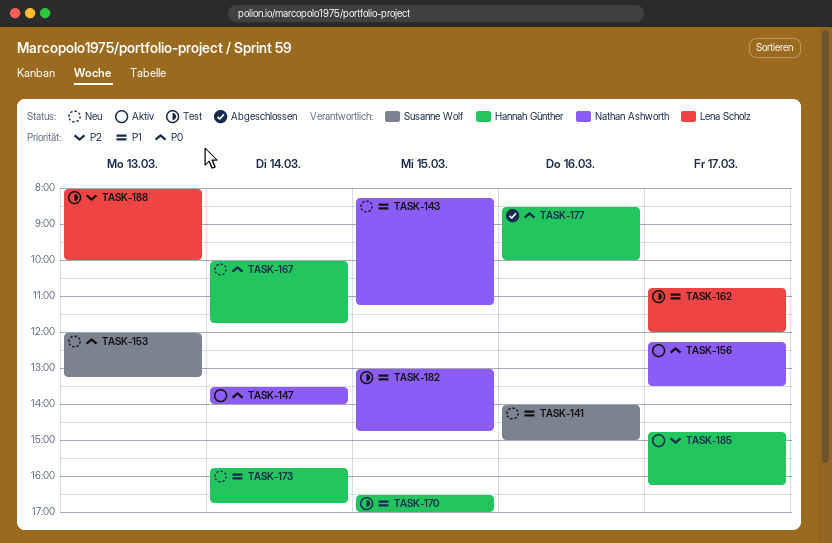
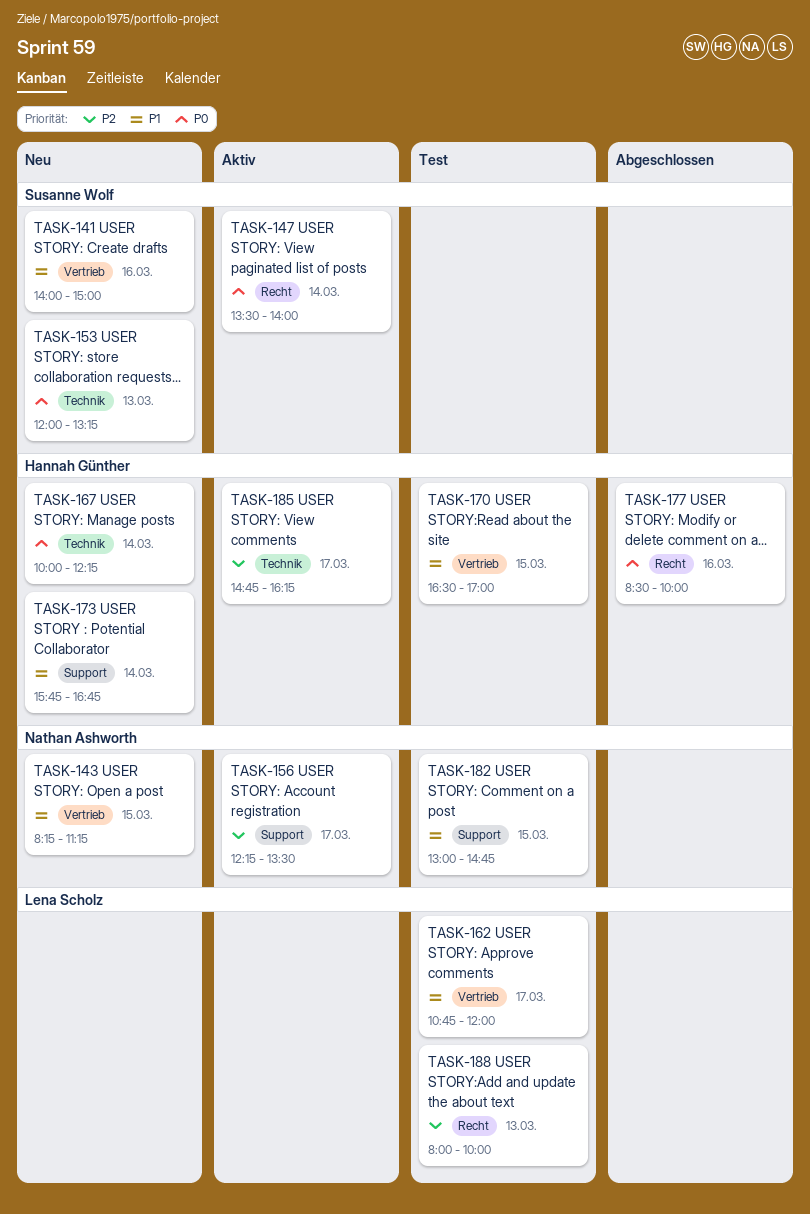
TASK-147, owner: Nathan Ashworth -> Susanne Wolf
TASK-156, priority: P0 -> P2
TASK-167, ends: 11:45 -> 12:15

